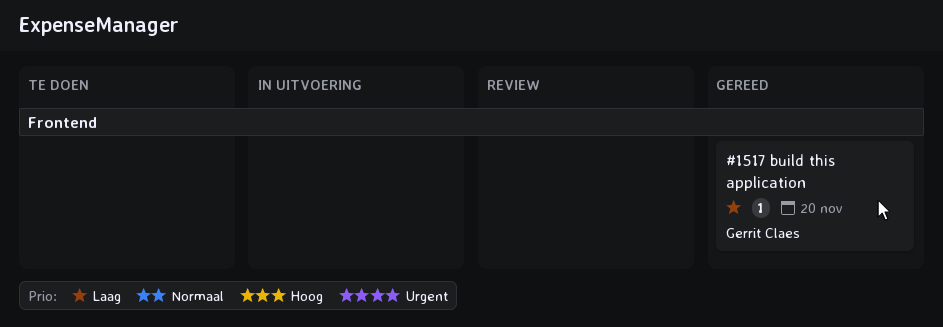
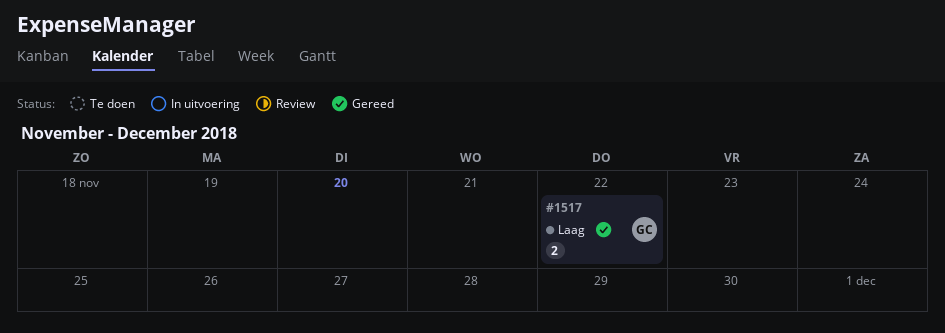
#1517, estimate: 1 -> 2
#1517, due: Nov 20 -> Nov 22

